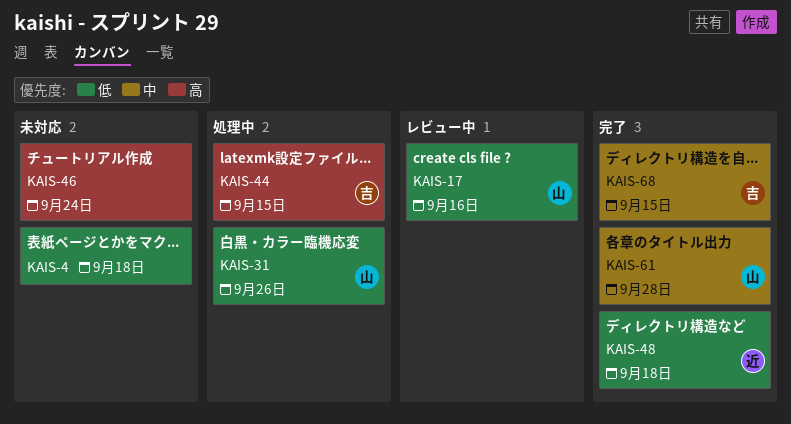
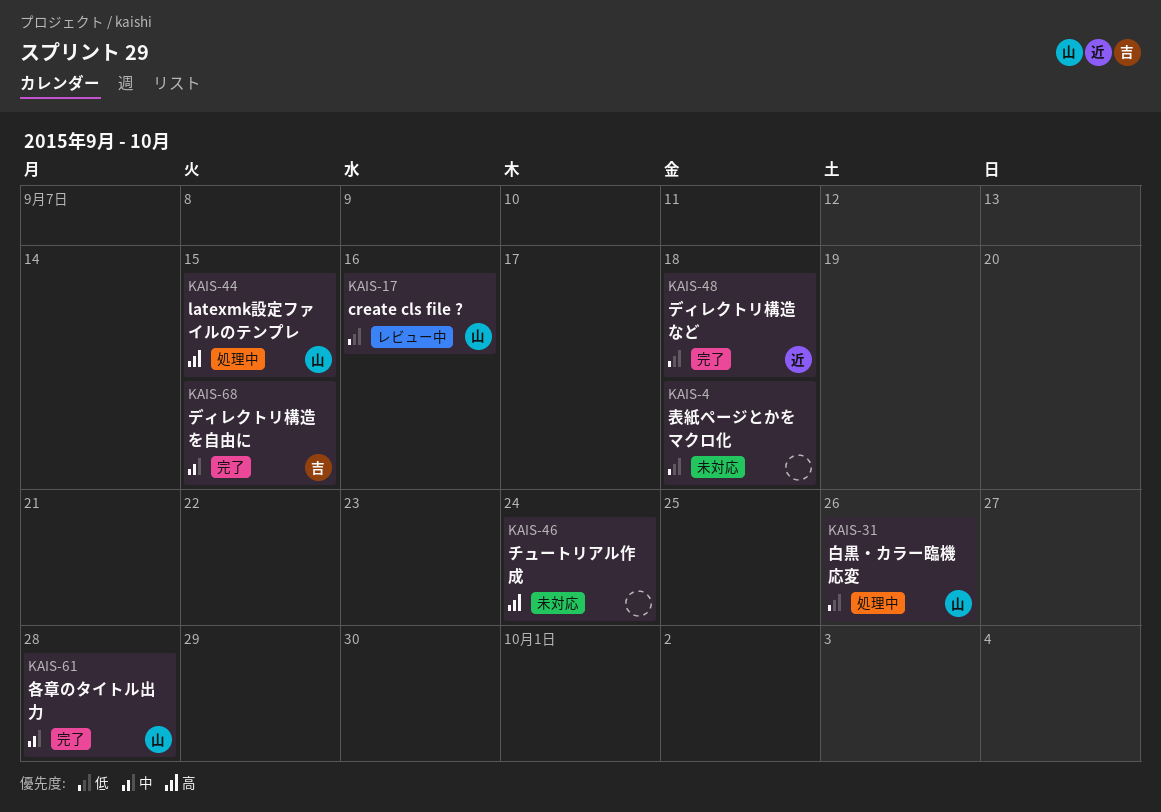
KAIS-44, owner: 吉 -> 山

